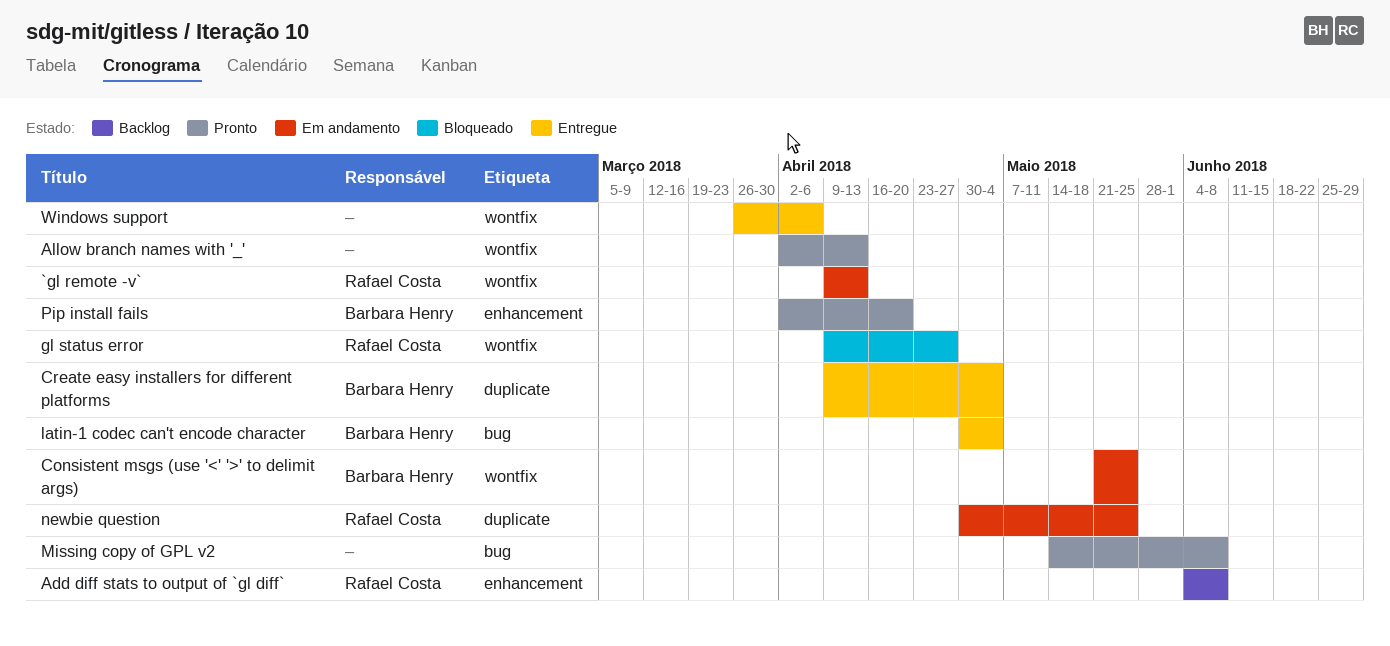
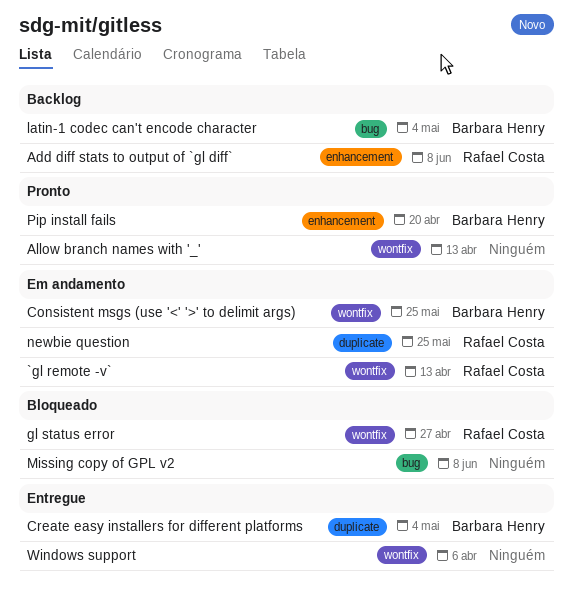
latin-1 codec can't encode character, status: Entregue -> Backlog
Missing copy of GPL v2, status: Pronto -> Bloqueado

